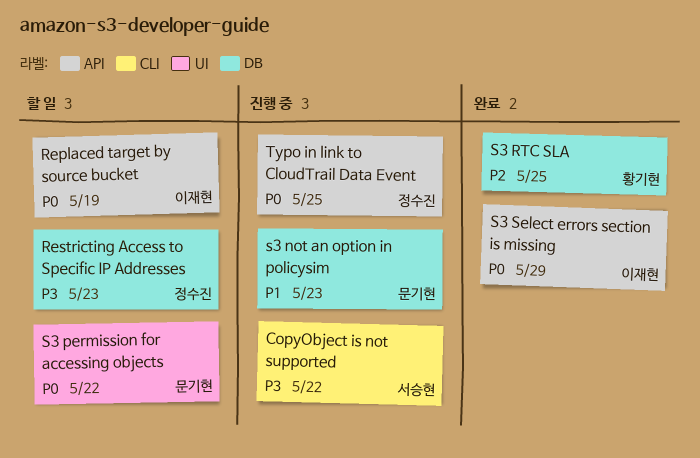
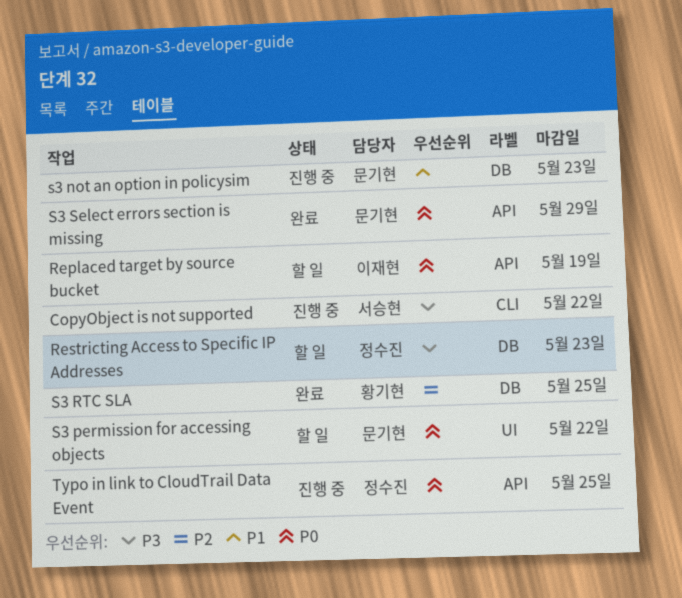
S3 Select errors section is missing, owner: 이재현 -> 문기현

